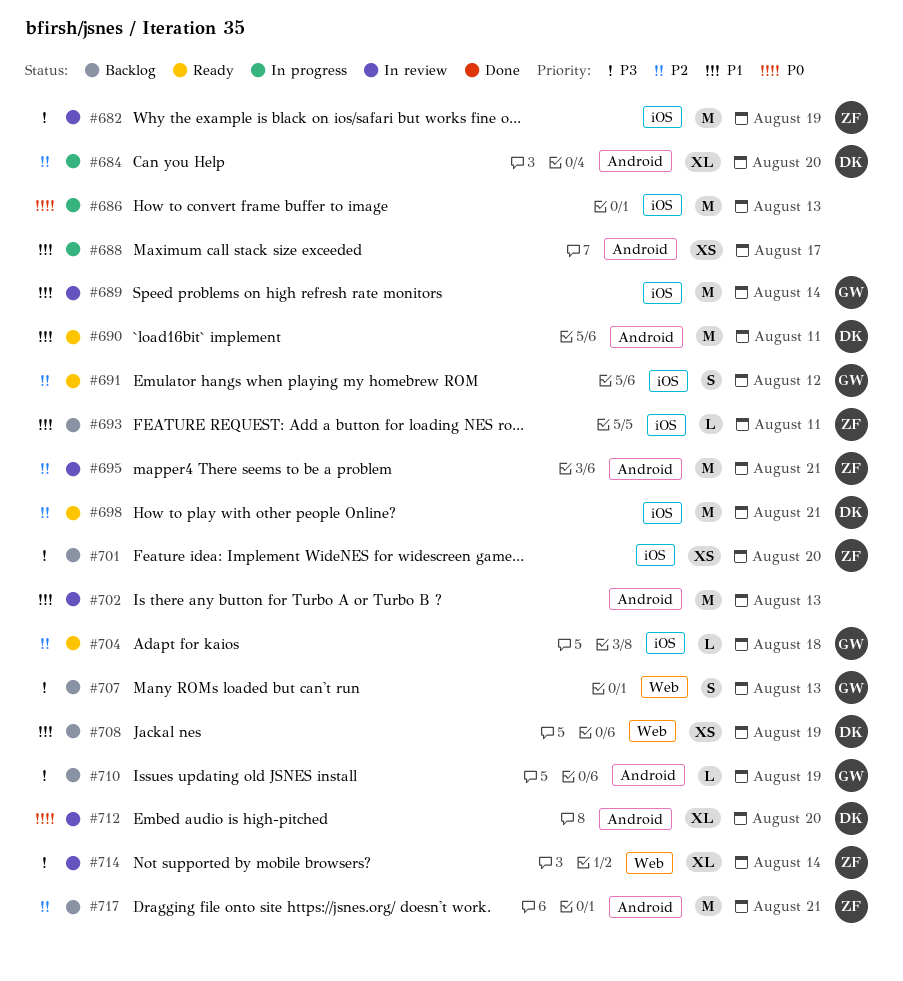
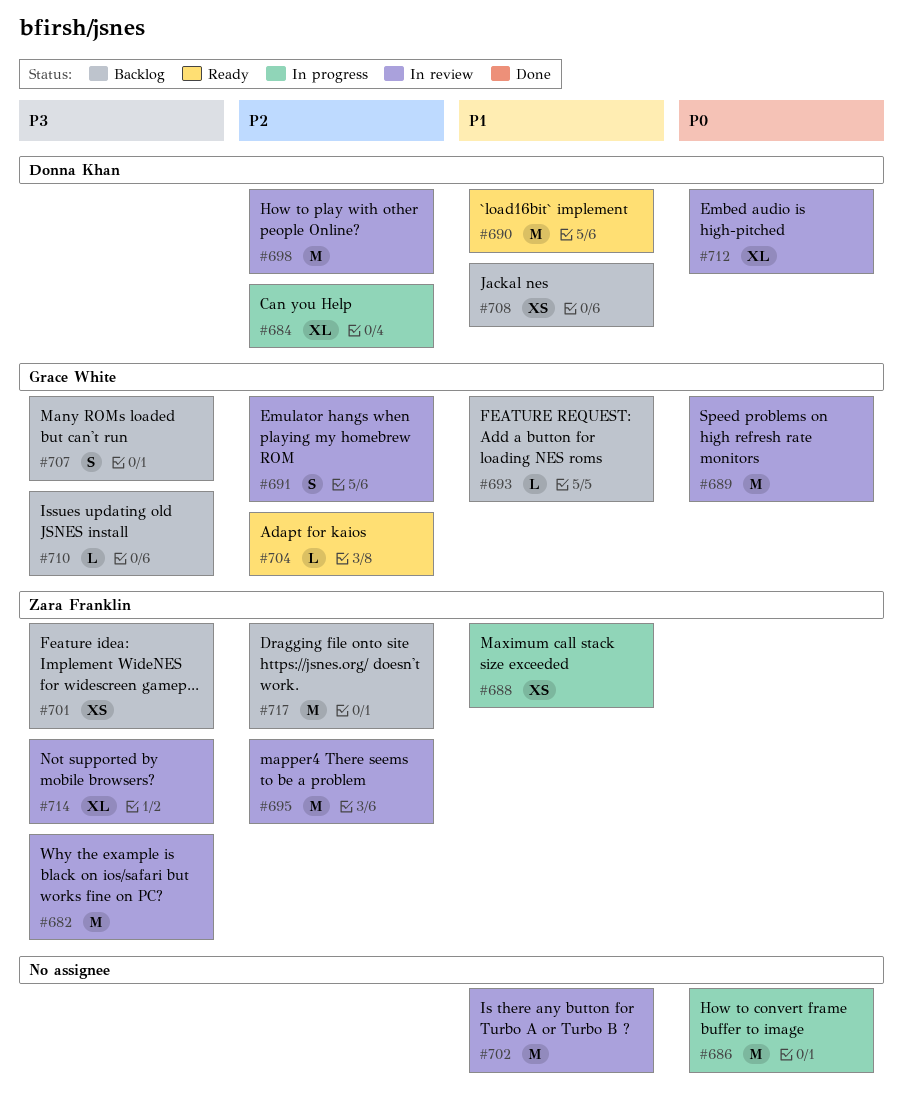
#688, owner: none -> Zara Franklin
#689, priority: P1 -> P0
#691, status: Ready -> In review
#693, owner: Zara Franklin -> Grace White
#698, status: Ready -> In review

